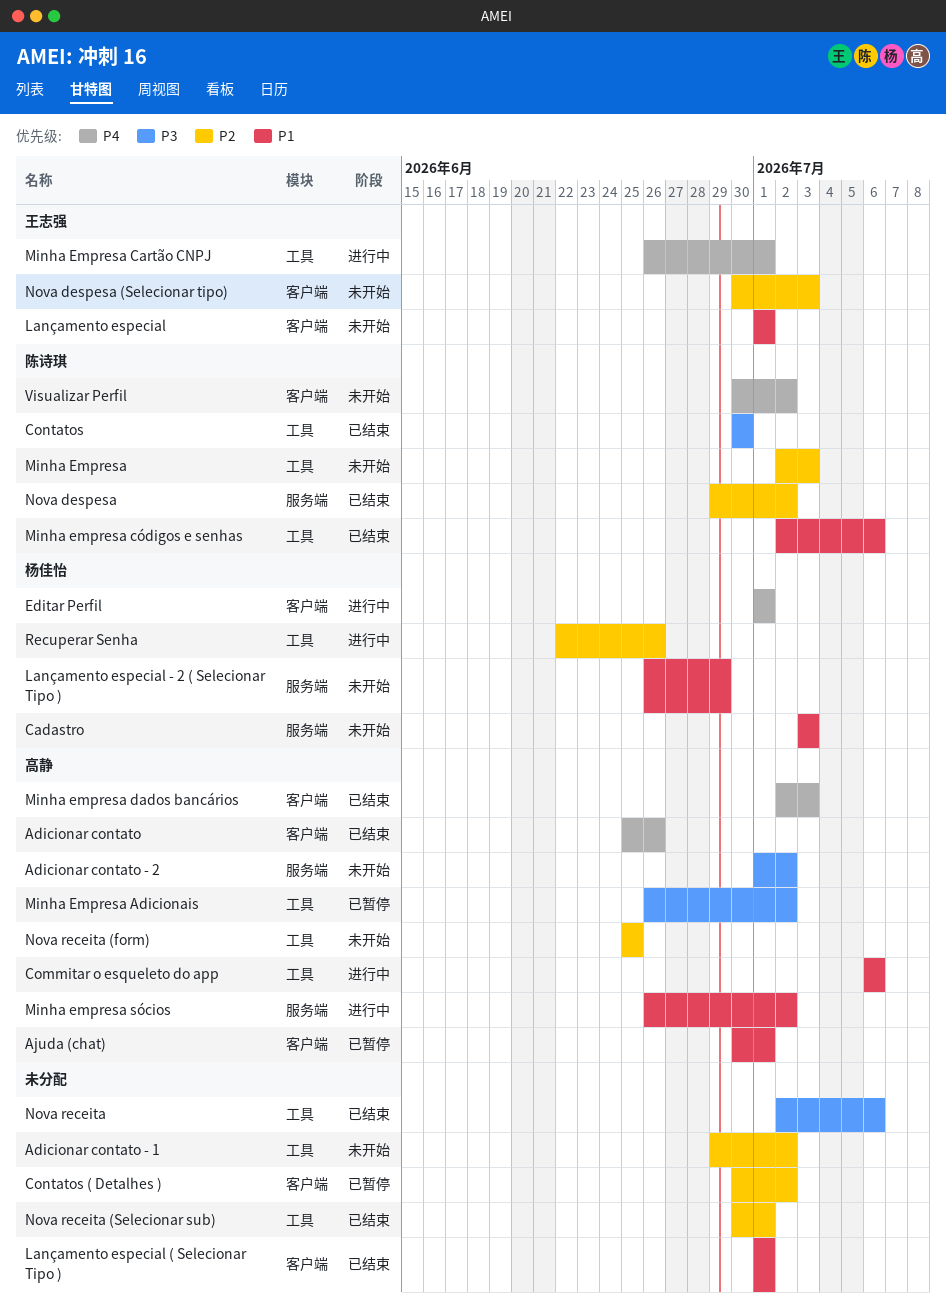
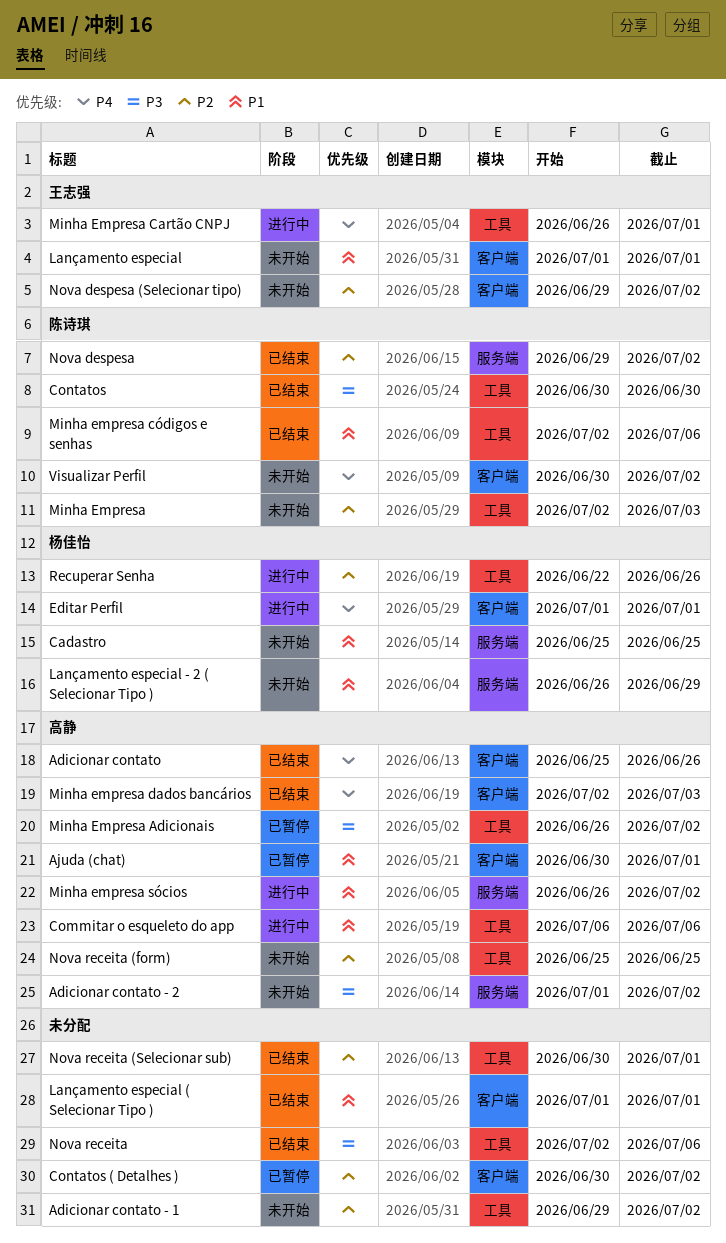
Cadastro, start: Jul 3 -> Jun 25
Cadastro, due: Jul 3 -> Jun 25
Nova despesa (Selecionar tipo), start: Jun 30 -> Jun 29
Nova despesa (Selecionar tipo), due: Jul 3 -> Jul 2

